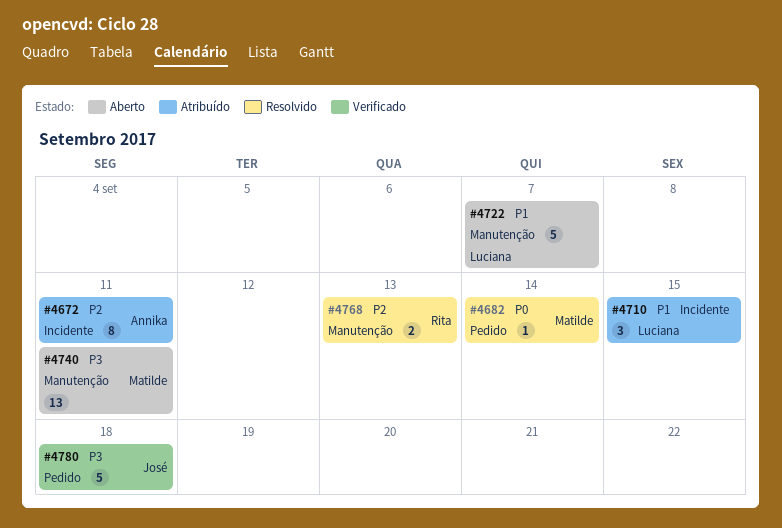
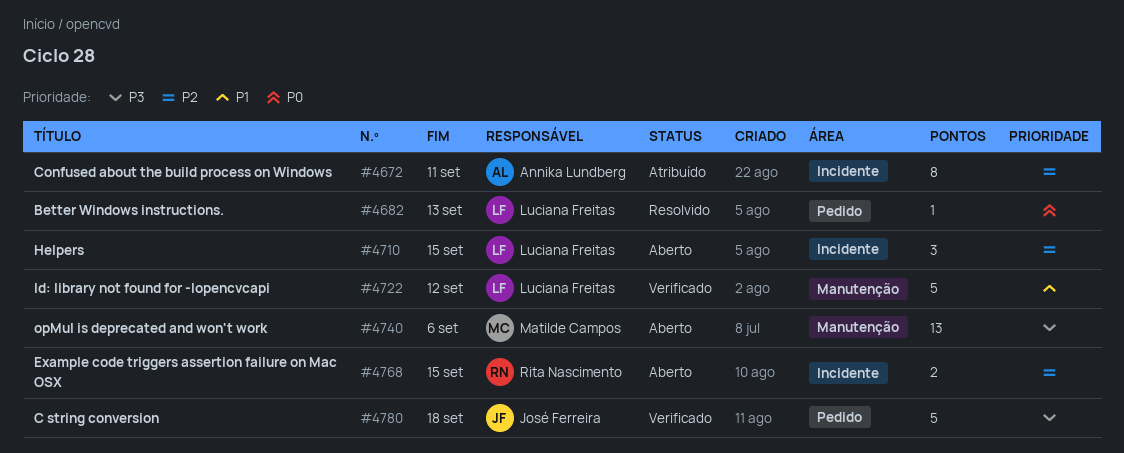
#4682, owner: Matilde Campos -> Luciana Freitas
#4682, due: Sep 14 -> Sep 13
#4710, status: Atribuído -> Aberto
#4710, priority: P1 -> P2
#4722, status: Aberto -> Verificado
#4722, due: Sep 7 -> Sep 12
#4740, due: Sep 11 -> Sep 6
#4768, status: Resolvido -> Aberto
#4768, label: Manutenção -> Incidente
#4768, due: Sep 13 -> Sep 15

